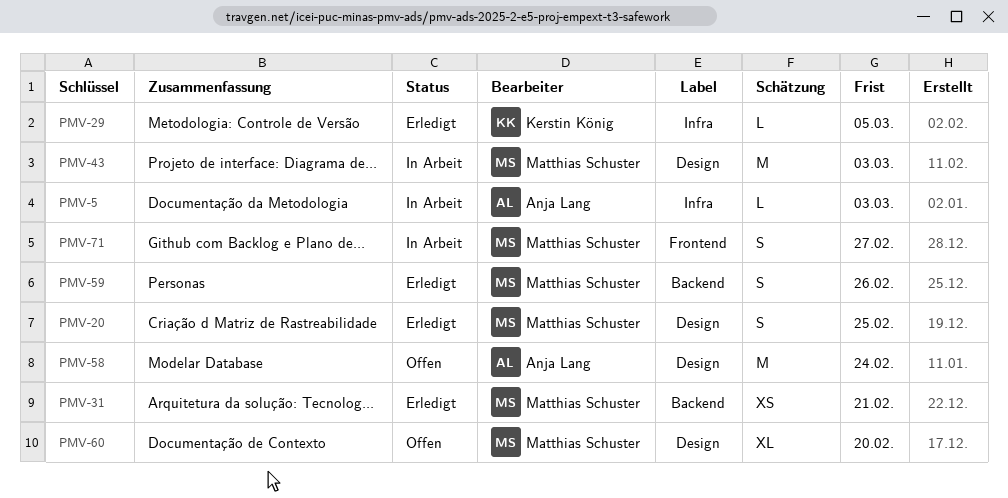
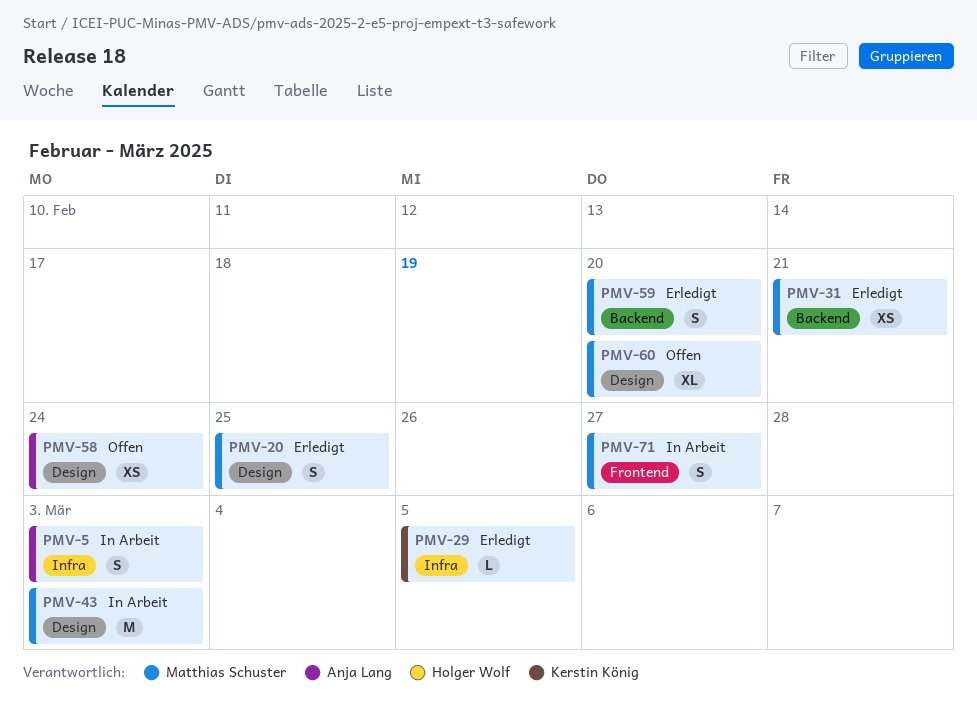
PMV-5, estimate: L -> S
PMV-58, estimate: M -> XS
PMV-59, due: Feb 26 -> Feb 20

